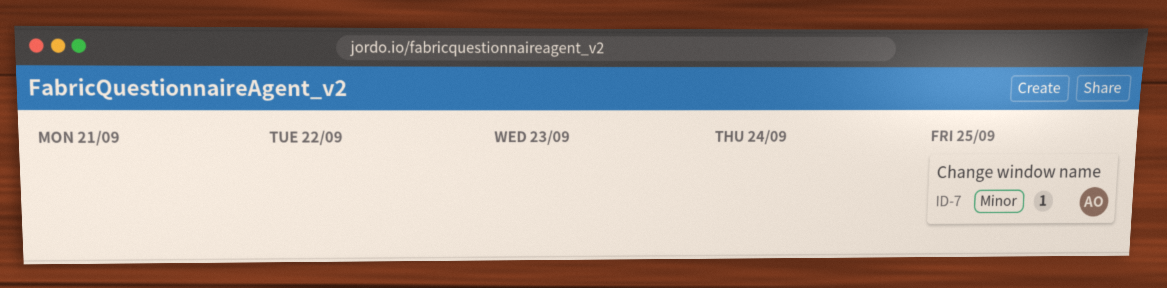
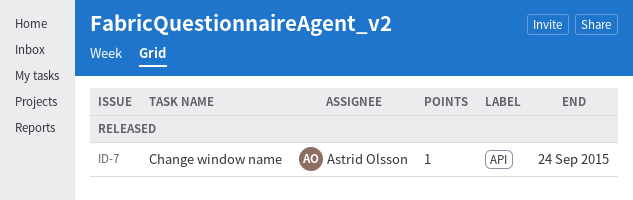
ID-7, due: Sep 25 -> Sep 24

